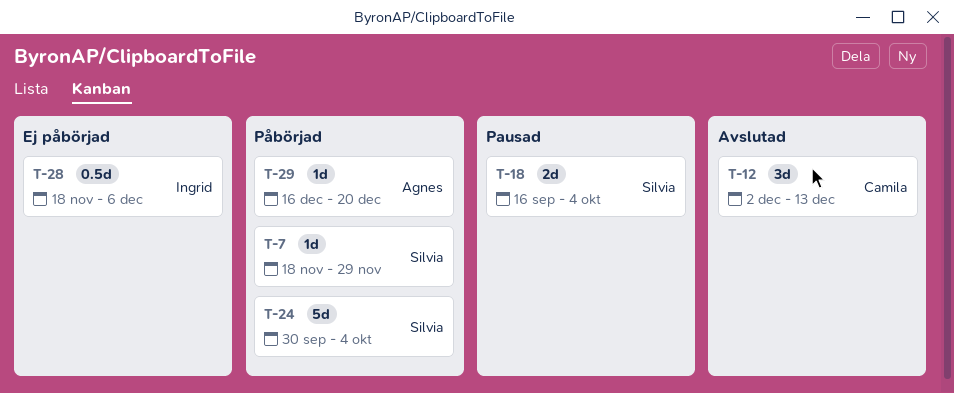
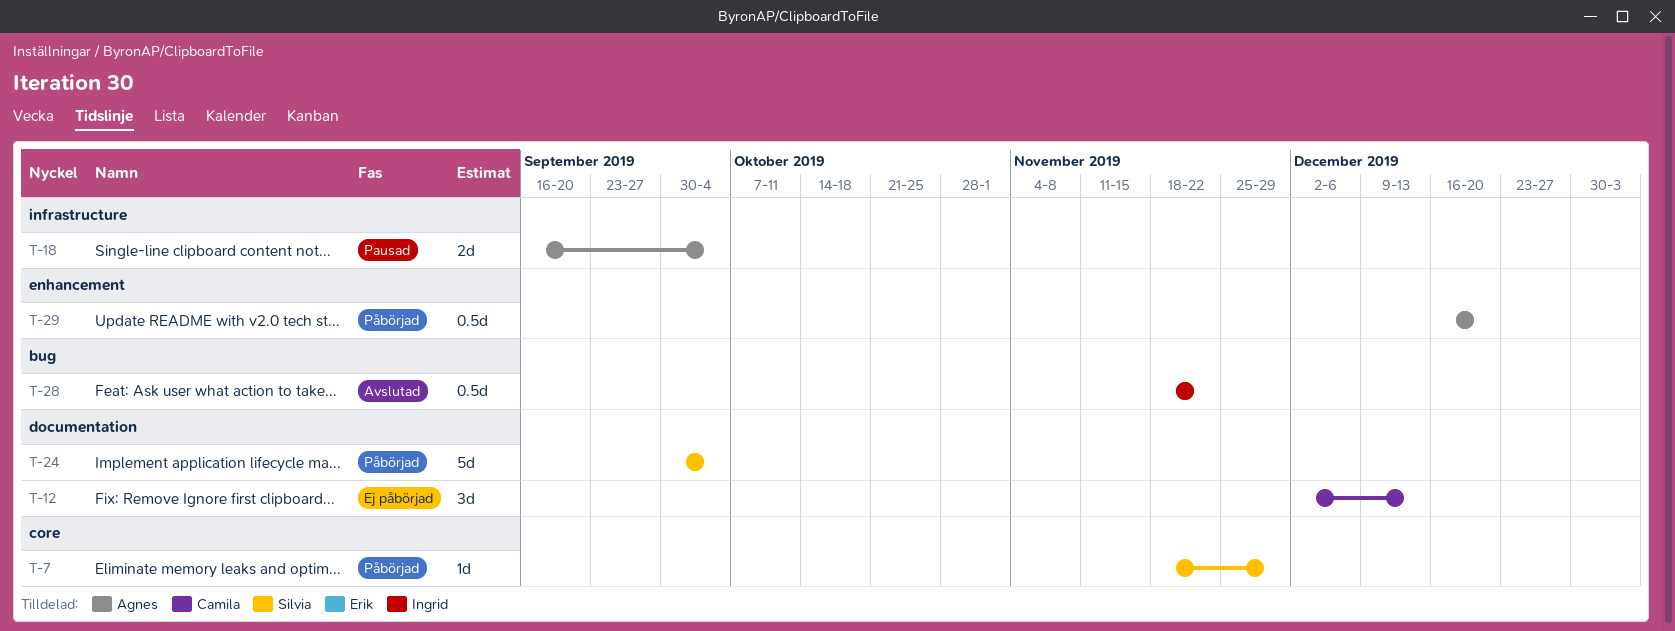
T-12, status: Avslutad -> Ej påbörjad
T-18, owner: Silvia -> Agnes
T-28, status: Ej påbörjad -> Avslutad
T-28, due: Dec 6 -> Nov 22
T-29, estimate: 1d -> 0.5d

